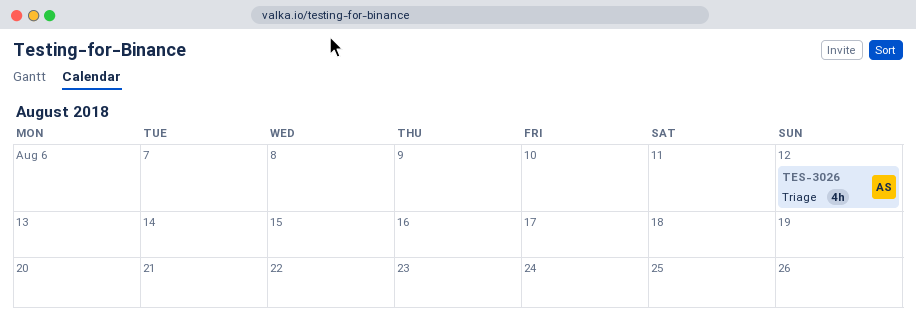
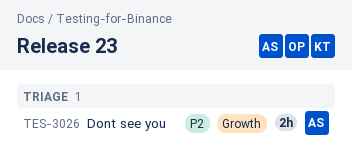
TES-3026, estimate: 4h -> 2h

